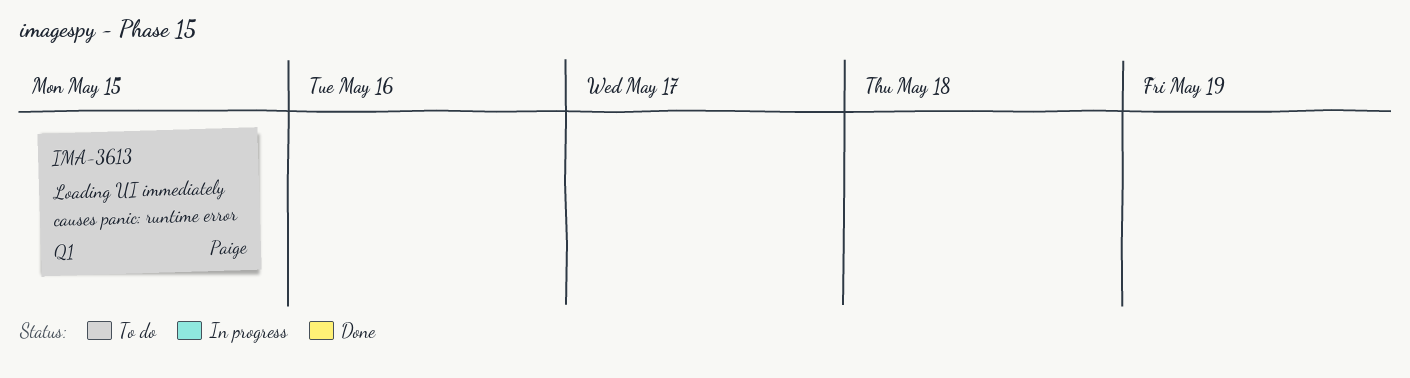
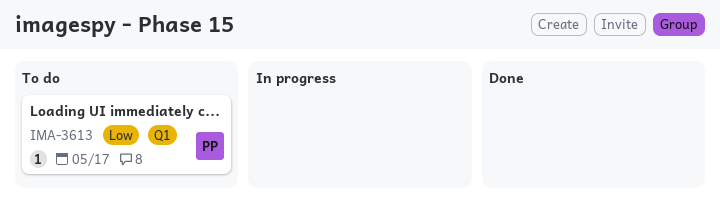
IMA-3613, due: May 15 -> May 17

